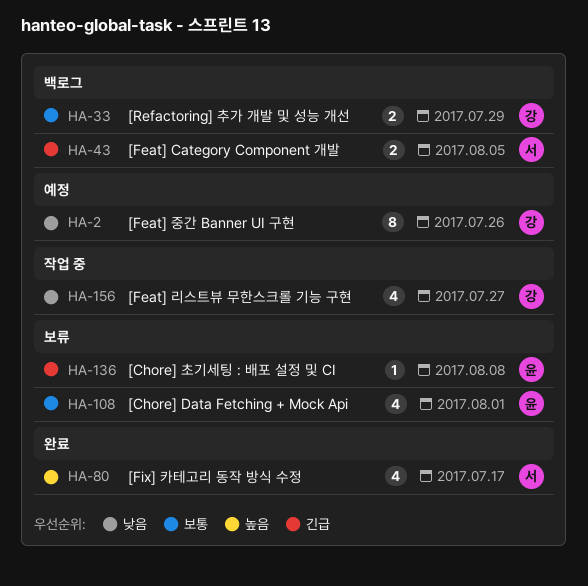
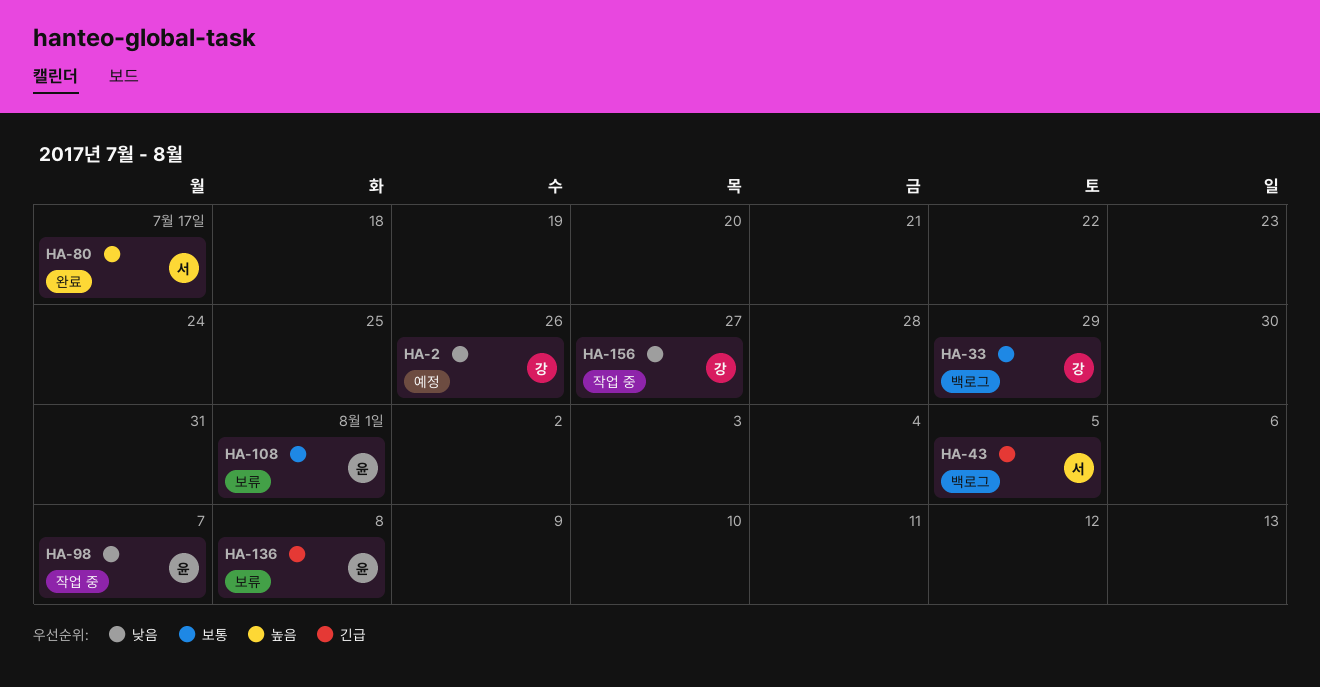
HA-98: none -> present

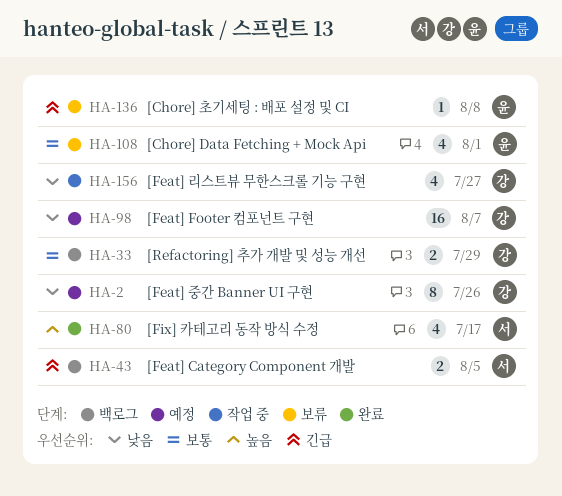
HA-98, status: 작업 중 -> 예정
HA-98, owner: 윤 -> 강

